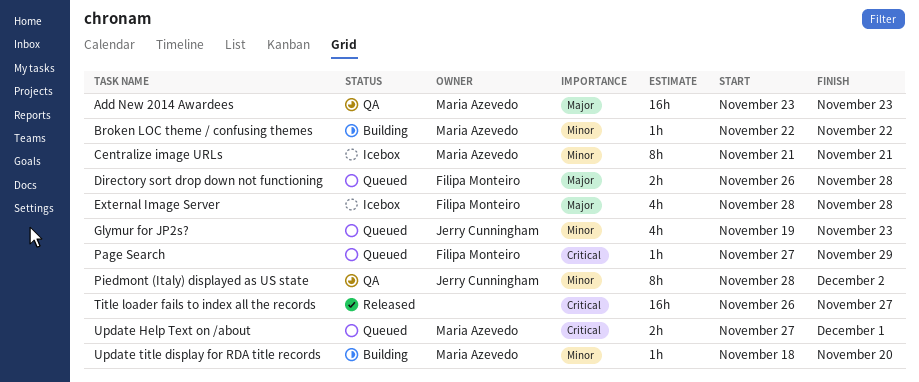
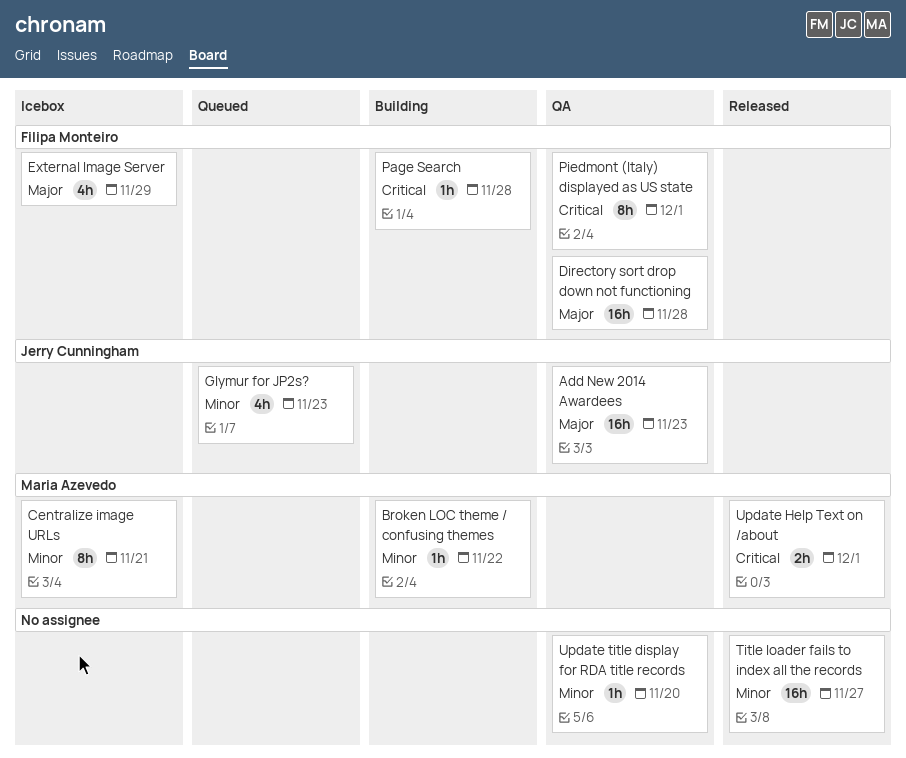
Add New 2014 Awardees, owner: Maria Azevedo -> Jerry Cunningham
Directory sort drop down not functioning, status: Queued -> QA
Directory sort drop down not functioning, estimate: 2h -> 16h
External Image Server, due: Nov 28 -> Nov 29
Page Search, status: Queued -> Building
Page Search, due: Nov 29 -> Nov 28
Piedmont (Italy) displayed as US state, owner: Jerry Cunningham -> Filipa Monteiro
Piedmont (Italy) displayed as US state, priority: Minor -> Critical
Piedmont (Italy) displayed as US state, due: Dec 2 -> Dec 1
Title loader fails to index all the records, priority: Critical -> Minor
Update Help Text on /about, status: Queued -> Released
Update title display for RDA title records, status: Building -> QA
Update title display for RDA title records, owner: Maria Azevedo -> none

